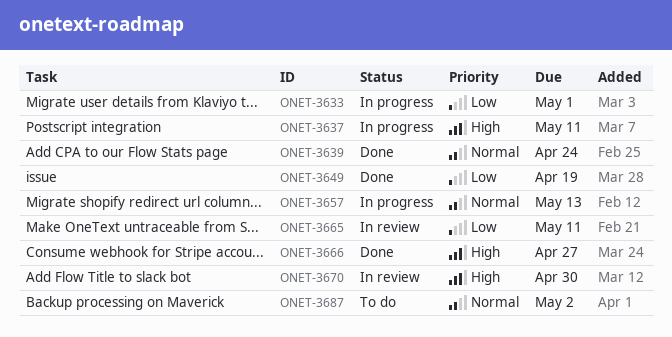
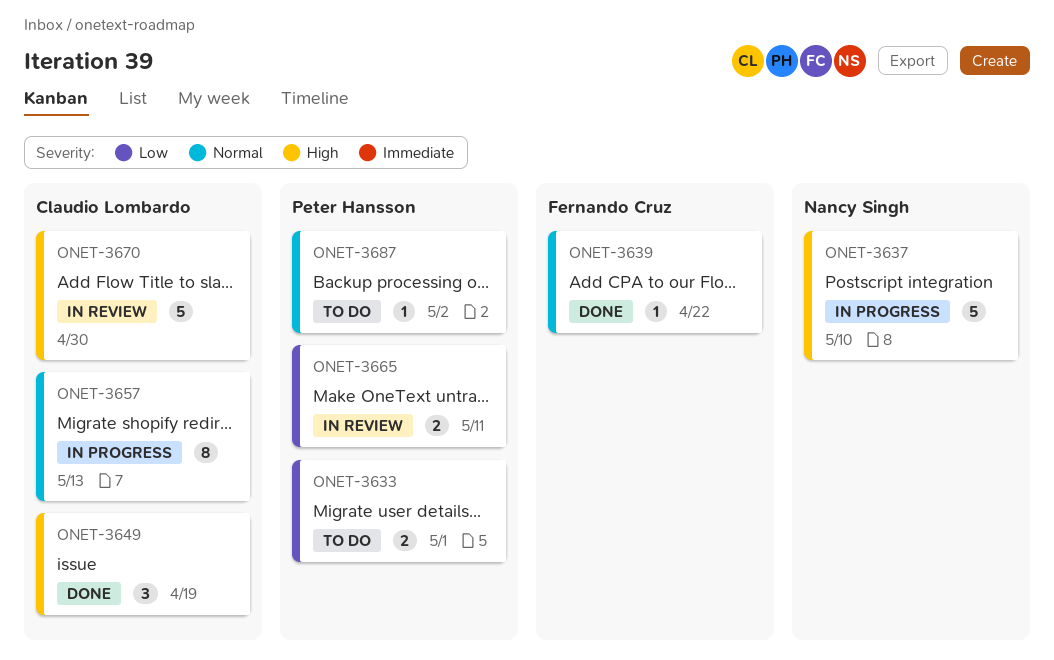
ONET-3633, status: In progress -> To do
ONET-3637, due: May 11 -> May 10
ONET-3639, due: Apr 24 -> Apr 22
ONET-3649, priority: Low -> High
ONET-3666: present -> none

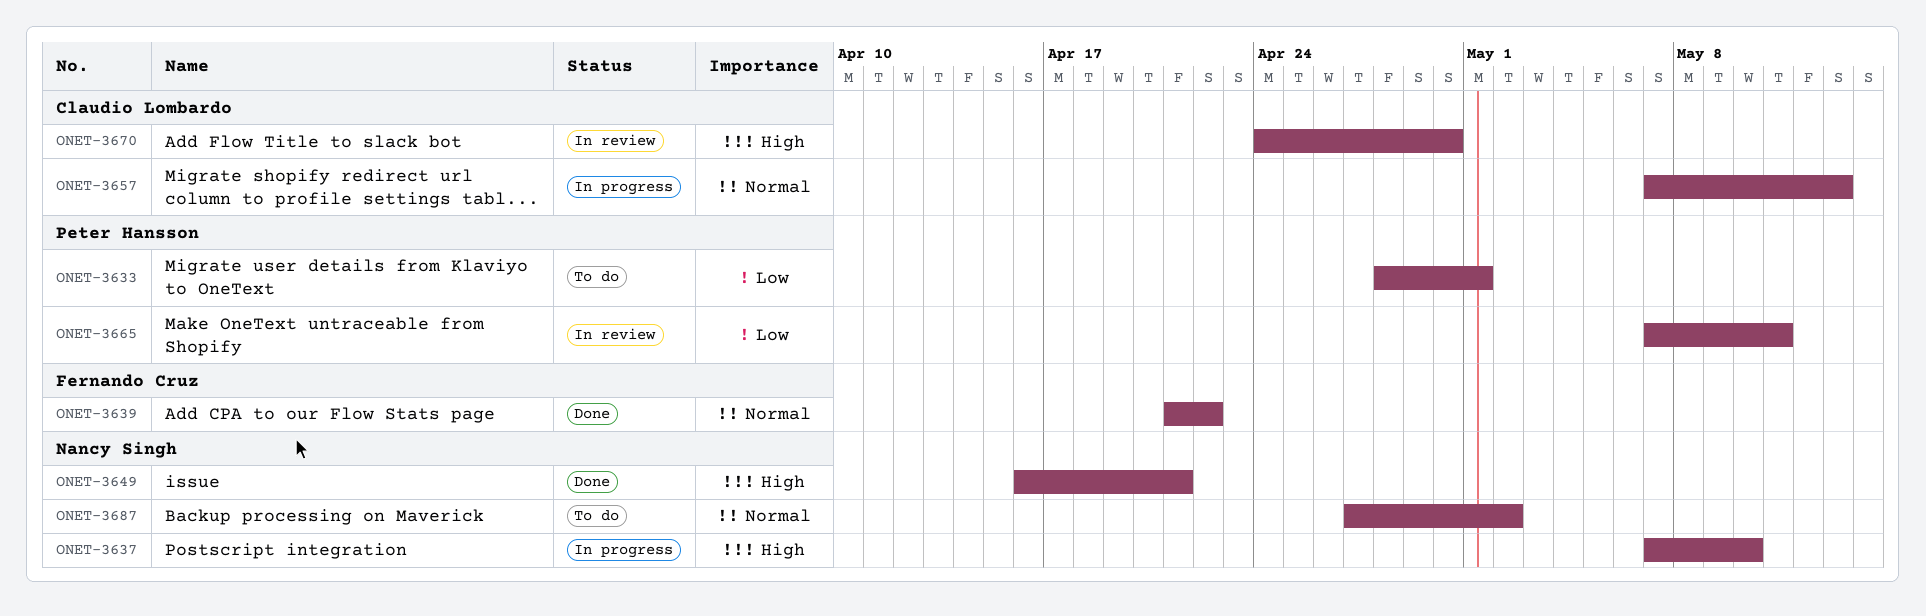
ONET-3649, owner: Claudio Lombardo -> Nancy Singh
ONET-3649, due: Apr 19 -> Apr 21
ONET-3687, owner: Peter Hansson -> Nancy Singh

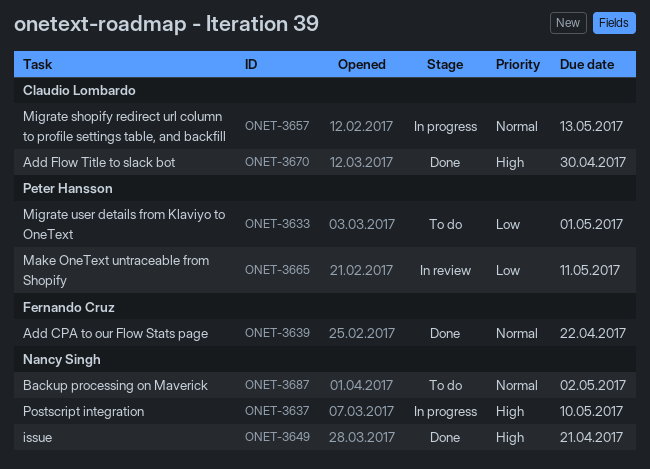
ONET-3670, status: In review -> Done

